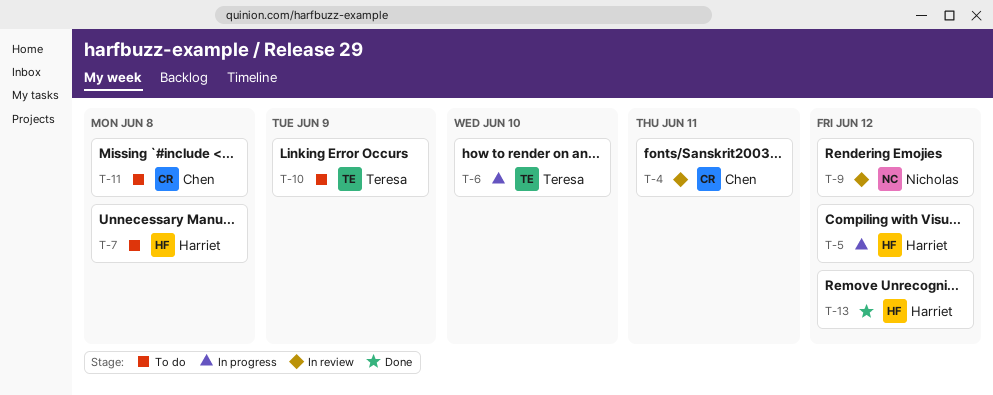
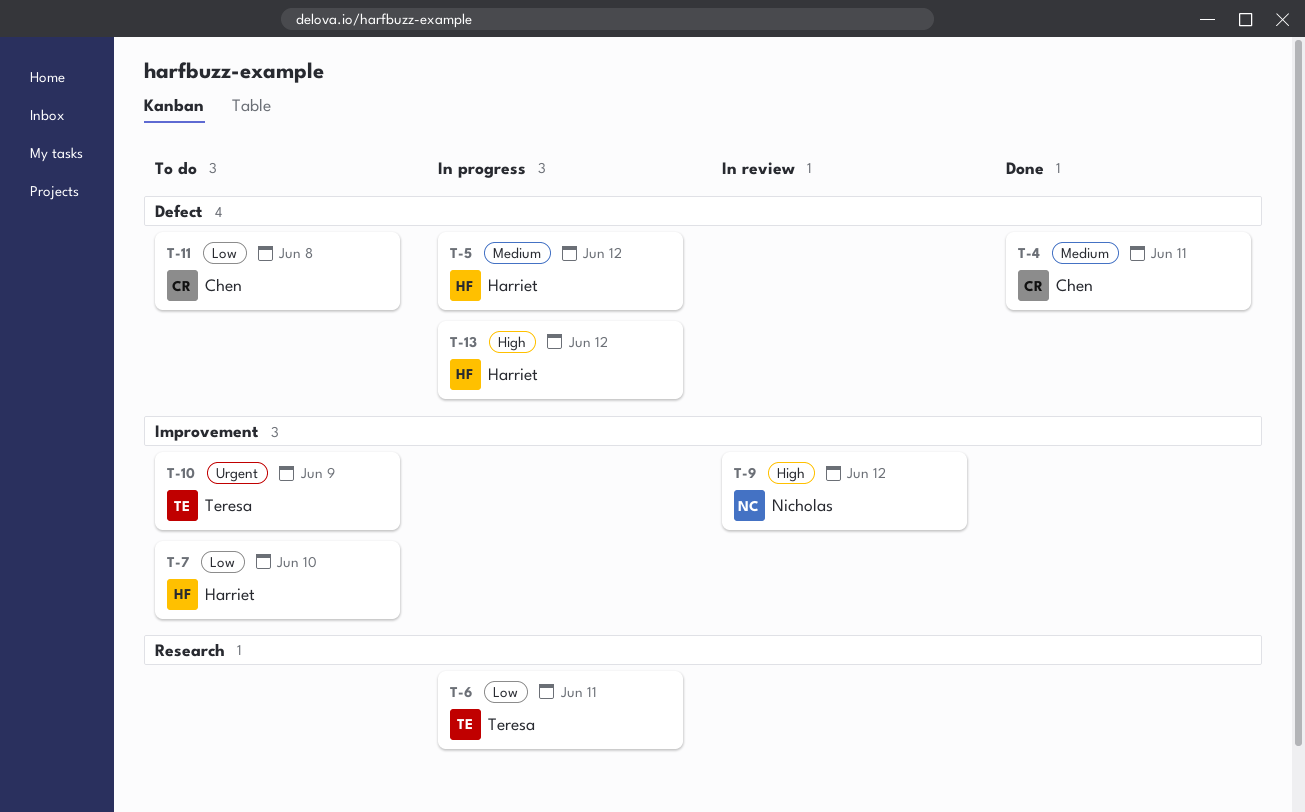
T-4, status: In review -> Done
T-6, due: Jun 10 -> Jun 11
T-7, due: Jun 8 -> Jun 10
T-13, status: Done -> In progress

